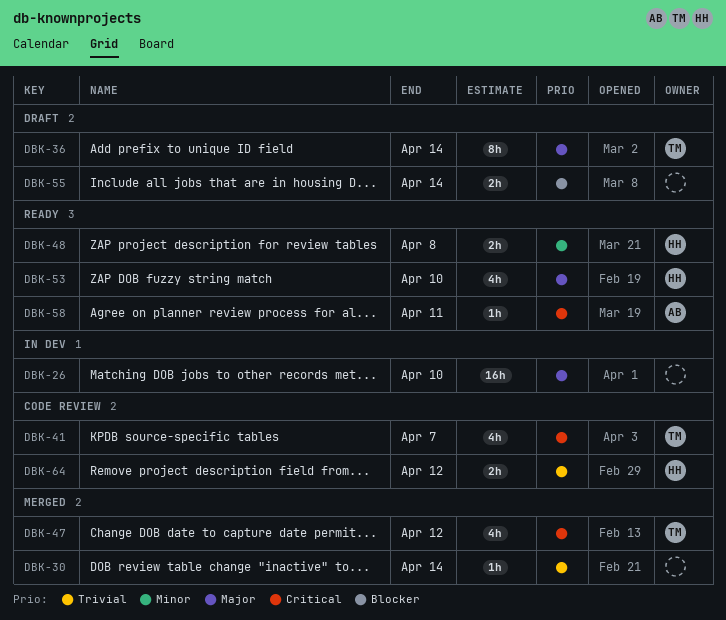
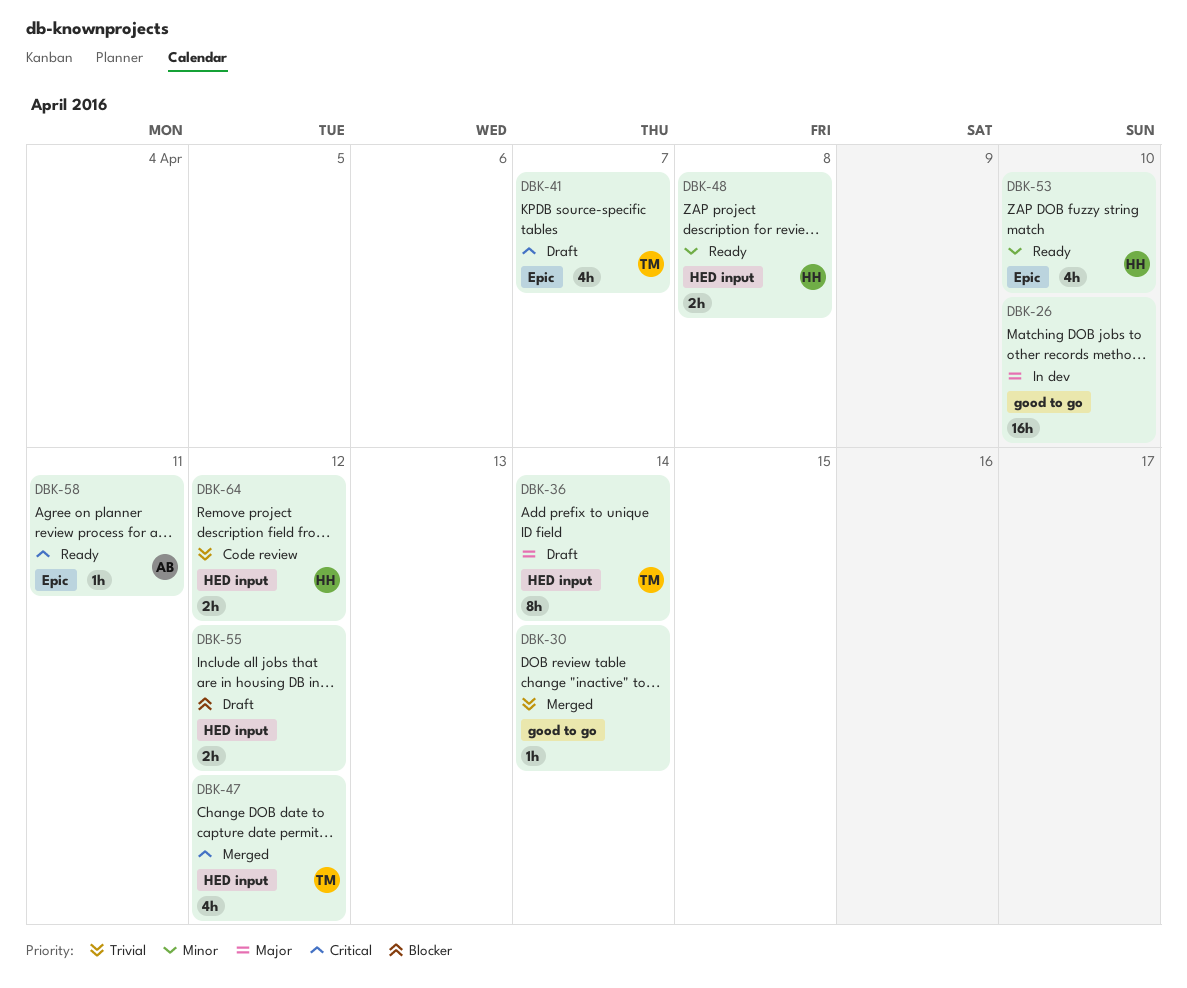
DBK-41, status: Code review -> Draft
DBK-53, priority: Major -> Minor
DBK-55, due: Apr 14 -> Apr 12

